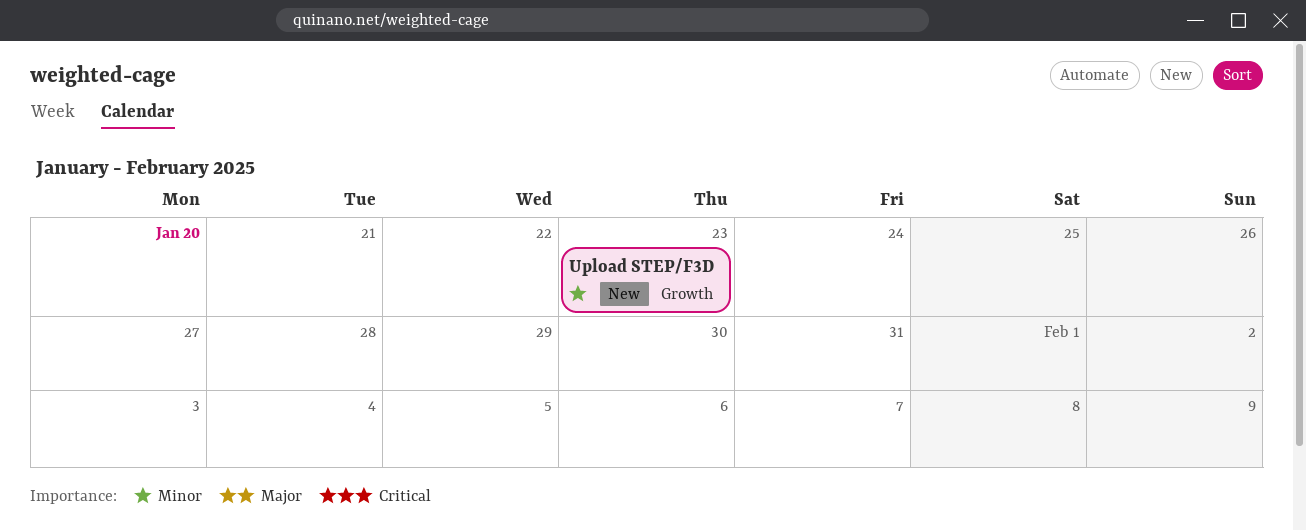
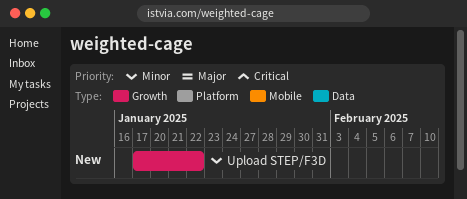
Upload STEP/F3D, due: Jan 23 -> Jan 22

